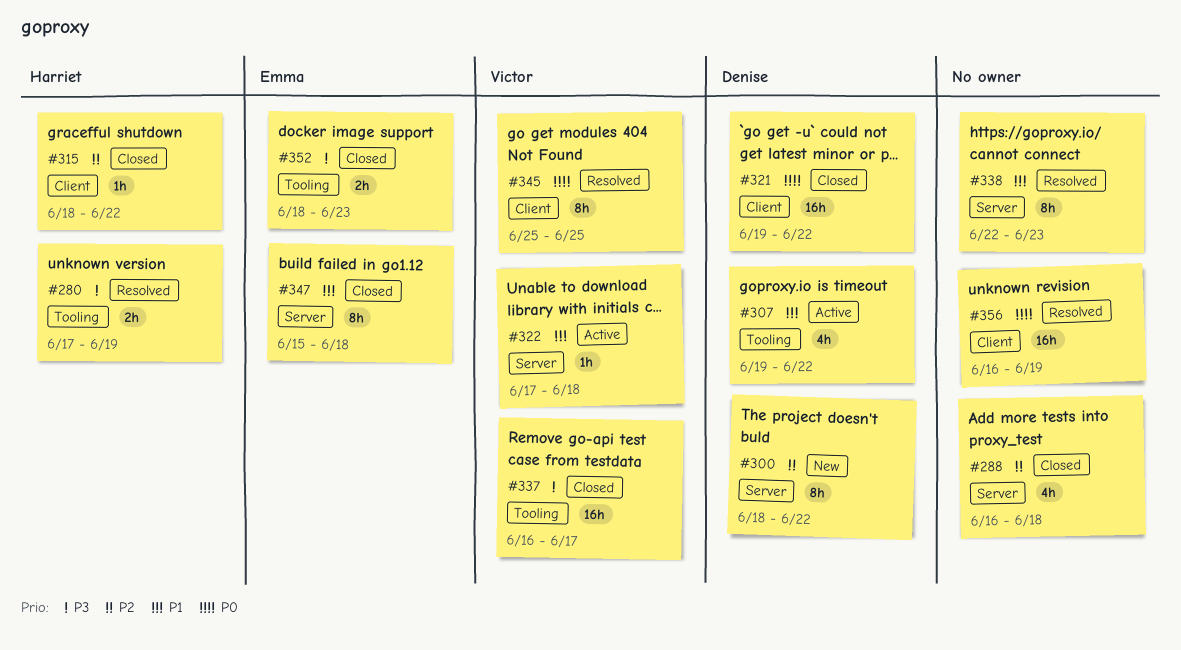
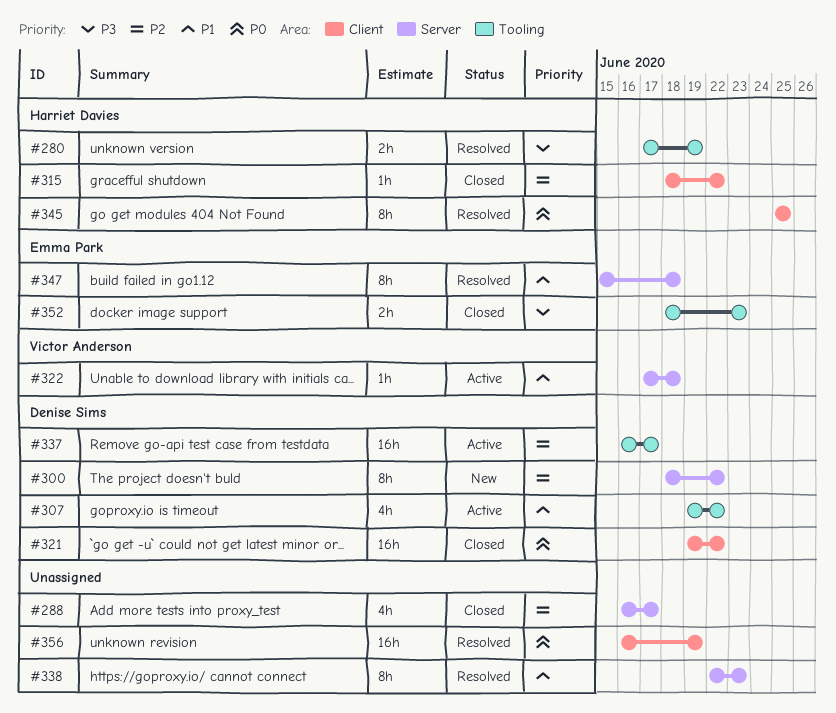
#288, due: Jun 18 -> Jun 17
#337, status: Closed -> Active
#337, owner: Victor Anderson -> Denise Sims
#337, priority: P3 -> P2
#345, owner: Victor Anderson -> Harriet Davies
#347, status: Closed -> Resolved

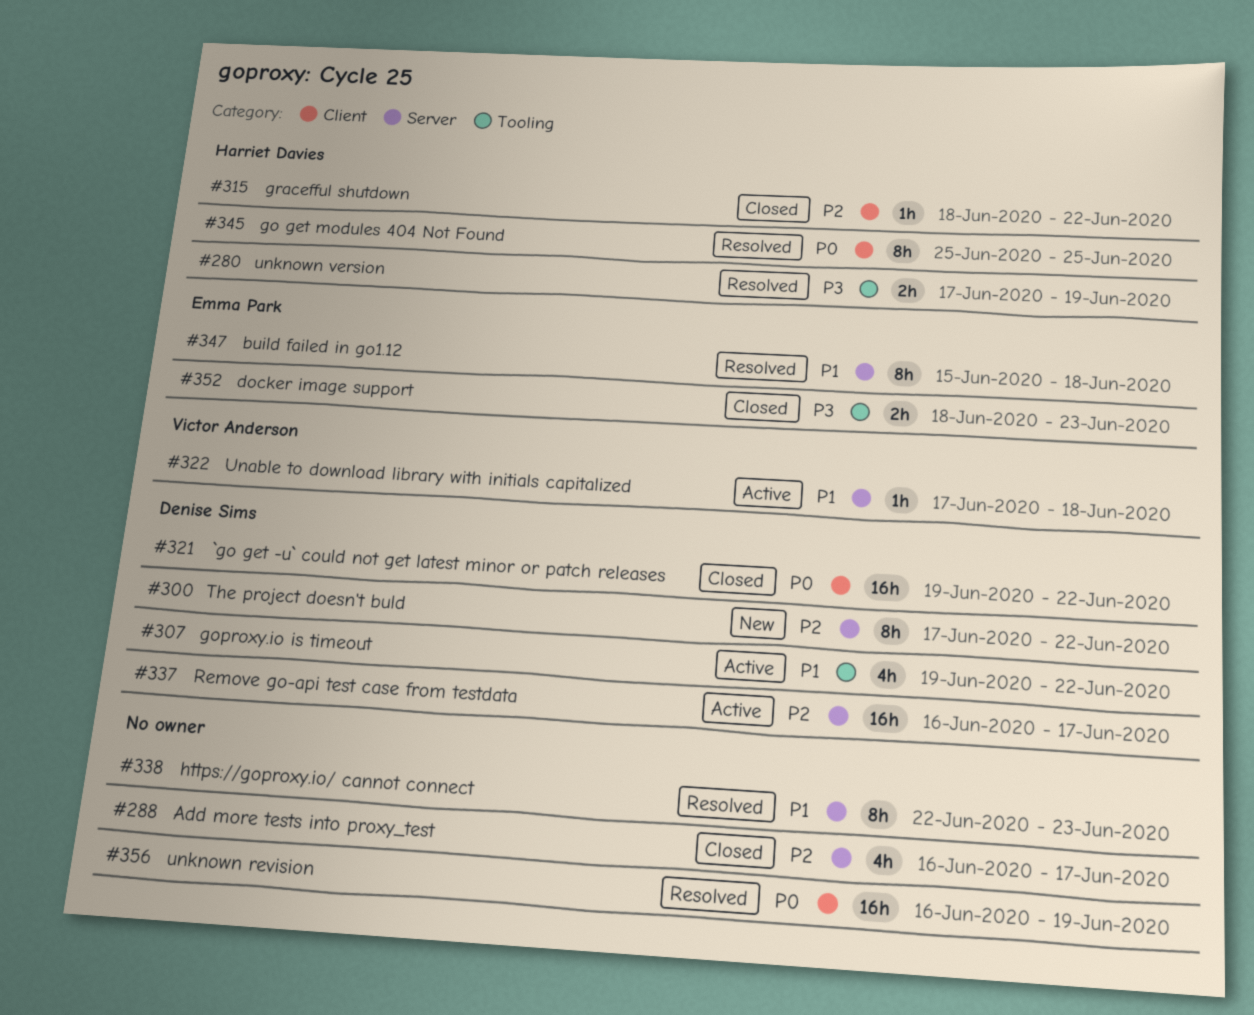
#300, start: Jun 18 -> Jun 17
#337, label: Tooling -> Server

